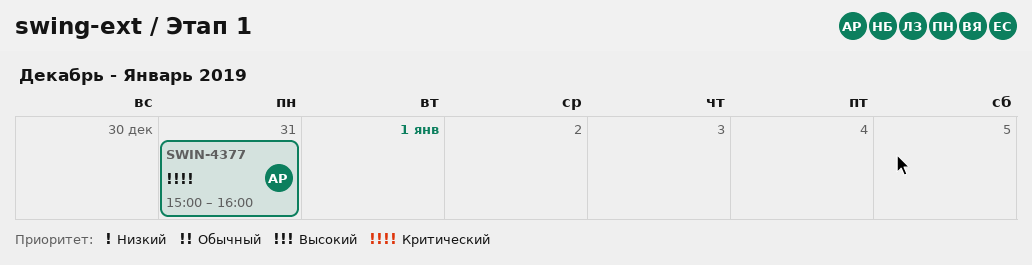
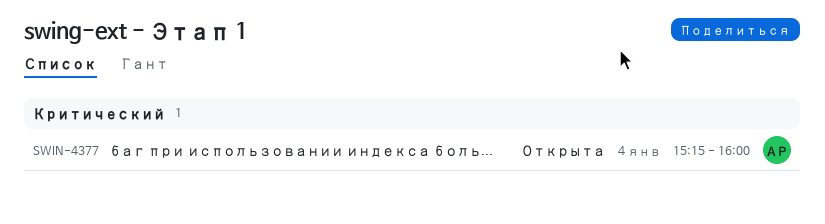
SWIN-4377, day: Dec 31 -> Jan 4
SWIN-4377, begins: 15:00 -> 15:15

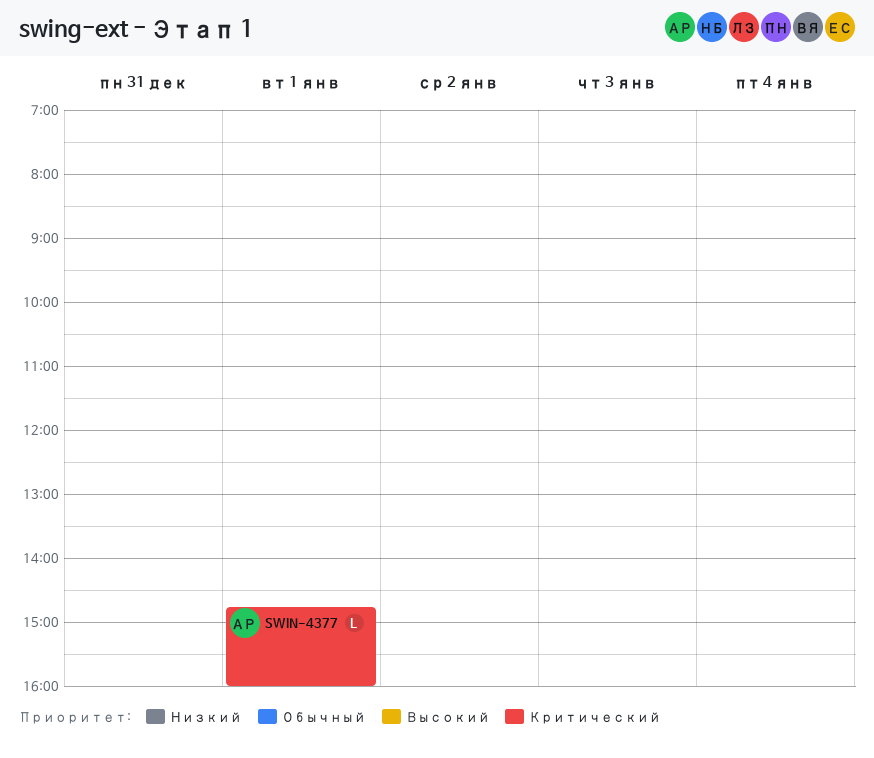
SWIN-4377, day: Jan 4 -> Jan 1
SWIN-4377, begins: 15:15 -> 14:45

